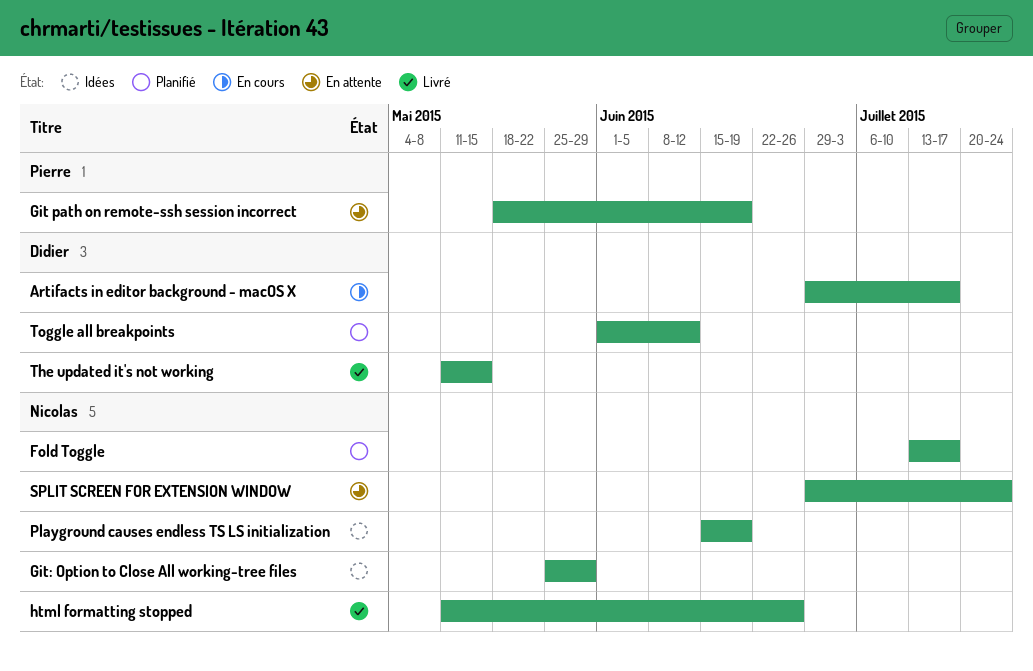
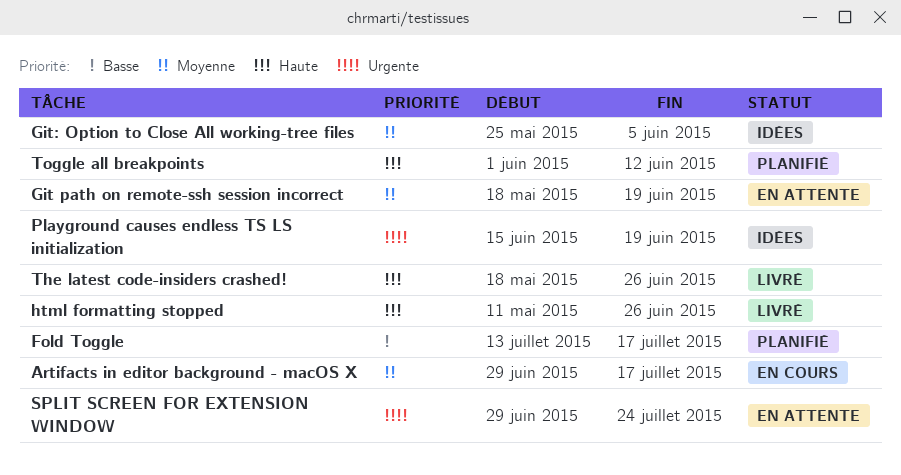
Git: Option to Close All working-tree files, due: May 29 -> Jun 5
The latest code-insiders crashed!: none -> present
The updated it's not working: present -> none

